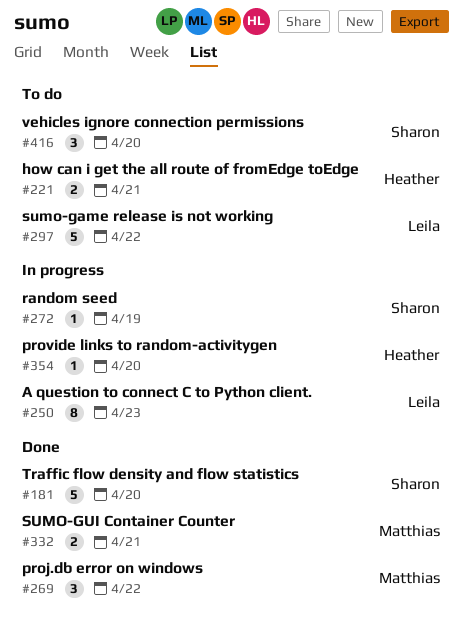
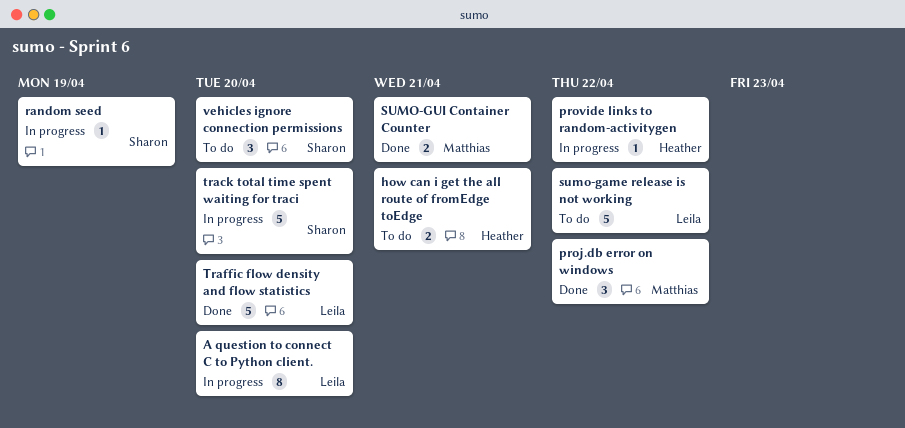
A question to connect C to Python client., due: Apr 23 -> Apr 20
provide links to random-activitygen, due: Apr 20 -> Apr 22
track total time spent waiting for traci: none -> present
Traffic flow density and flow statistics, owner: Sharon -> Leila

